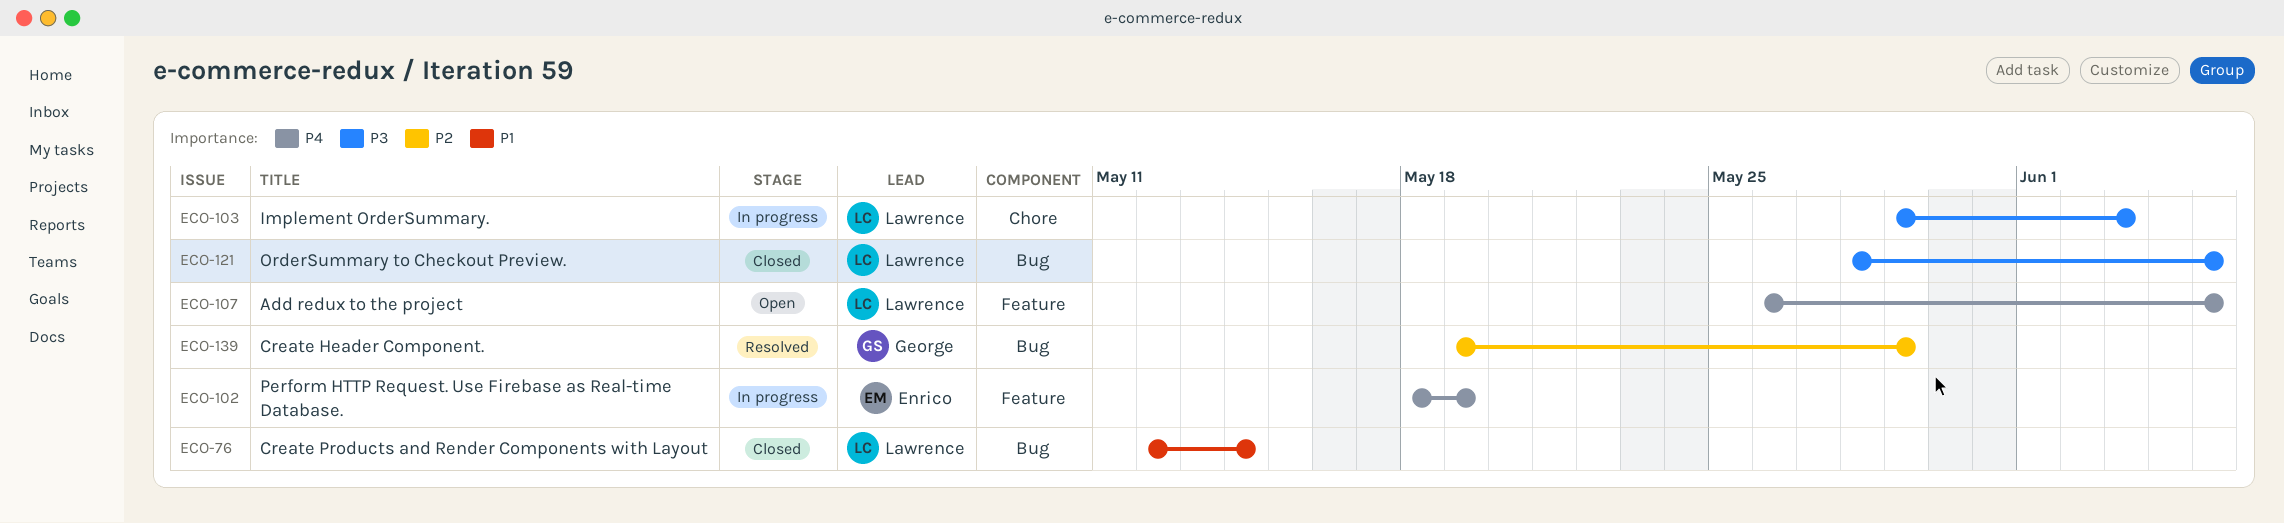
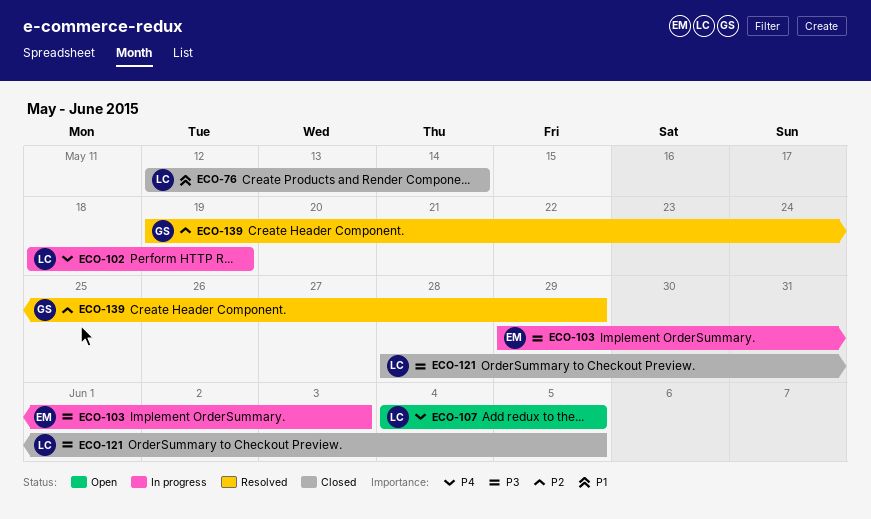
ECO-102, owner: Enrico -> Lawrence
ECO-103, owner: Lawrence -> Enrico
ECO-107, start: May 26 -> Jun 4

